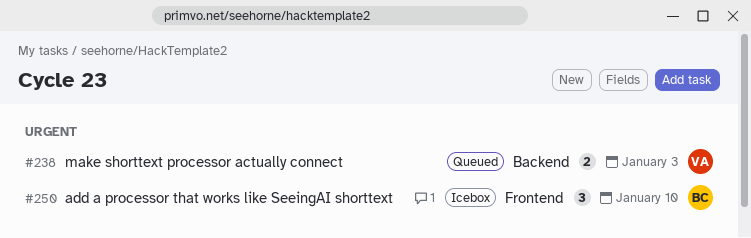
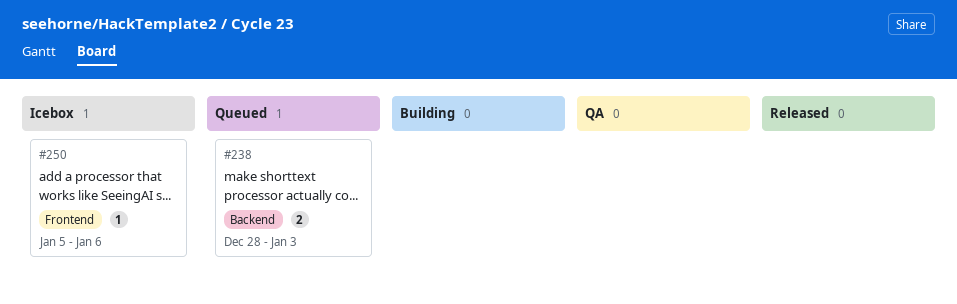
#250, estimate: 3 -> 1
#250, due: Jan 10 -> Jan 6

